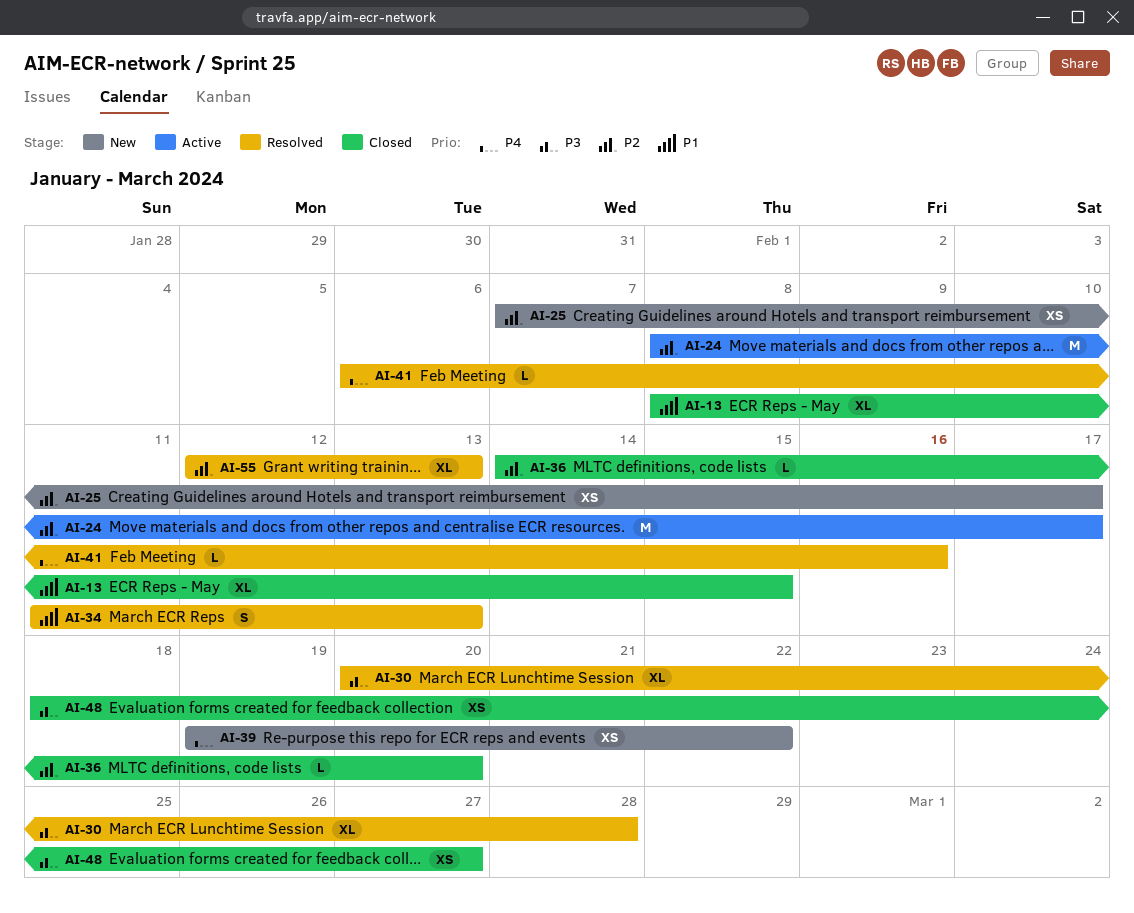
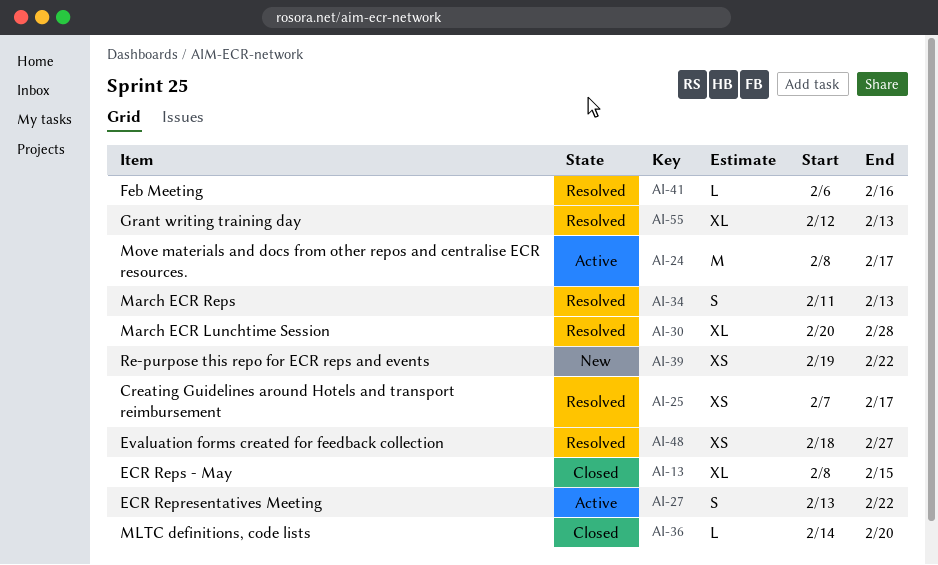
AI-25, status: New -> Resolved
AI-27: none -> present
AI-48, status: Closed -> Resolved

